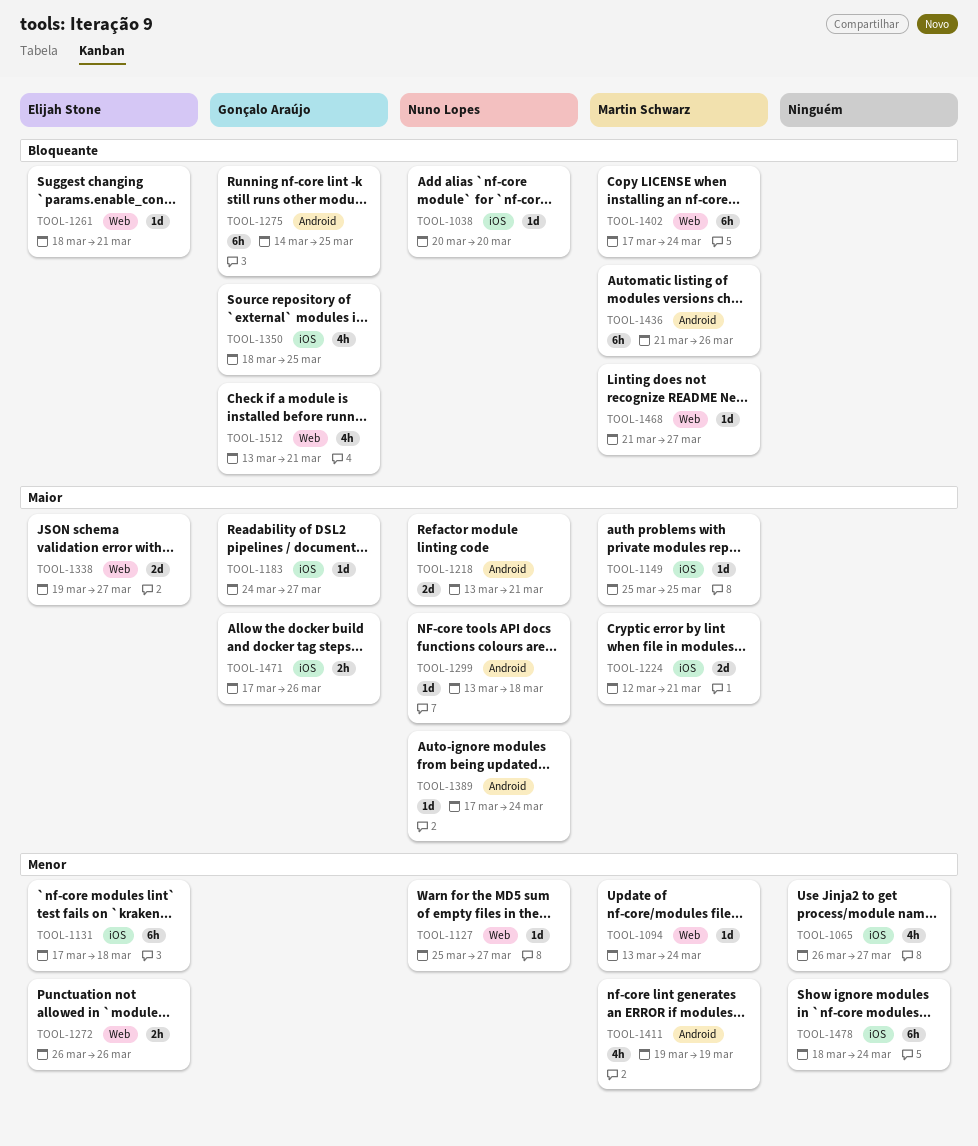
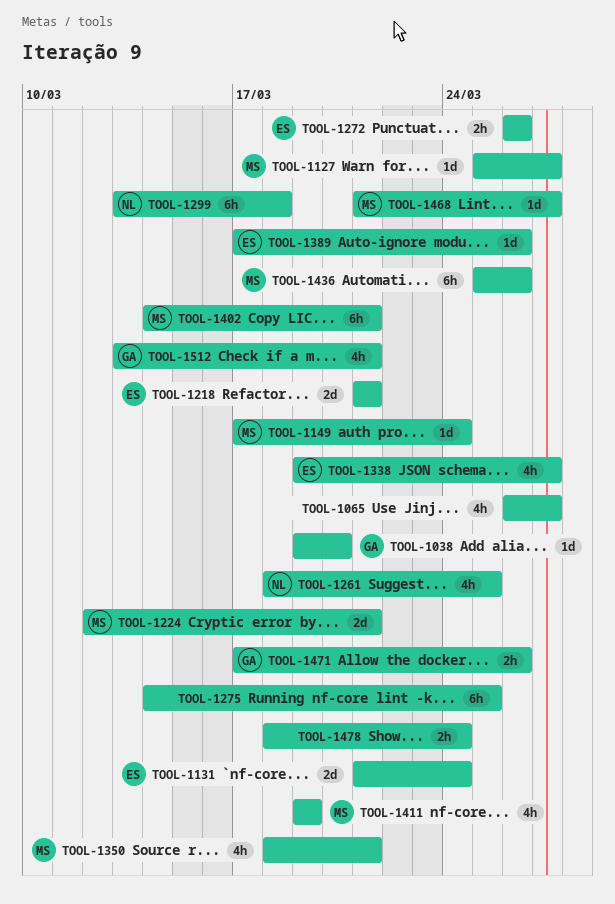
TOOL-1038, owner: Nuno Lopes -> Gonçalo Araújo
TOOL-1038, start: Mar 20 -> Mar 19
TOOL-1094: present -> none
TOOL-1127, owner: Nuno Lopes -> Martin Schwarz
TOOL-1131, estimate: 6h -> 2d
TOOL-1131, start: Mar 17 -> Mar 21
TOOL-1131, due: Mar 18 -> Mar 24
TOOL-1149, start: Mar 25 -> Mar 17
TOOL-1149, due: Mar 25 -> Mar 24
TOOL-1183: present -> none
TOOL-1218, owner: Nuno Lopes -> Elijah Stone
TOOL-1218, start: Mar 13 -> Mar 21
TOOL-1261, owner: Elijah Stone -> Nuno Lopes
TOOL-1261, estimate: 1d -> 4h
TOOL-1261, due: Mar 21 -> Mar 25
TOOL-1275, owner: Gonçalo Araújo -> none
TOOL-1299, estimate: 1d -> 6h
TOOL-1338, estimate: 2d -> 4h
TOOL-1350, owner: Gonçalo Araújo -> Martin Schwarz
TOOL-1350, due: Mar 25 -> Mar 21
TOOL-1389, owner: Nuno Lopes -> Elijah Stone
TOOL-1389, due: Mar 24 -> Mar 26
TOOL-1402, start: Mar 17 -> Mar 14
TOOL-1402, due: Mar 24 -> Mar 21
TOOL-1436, start: Mar 21 -> Mar 25
TOOL-1478, estimate: 6h -> 2h

